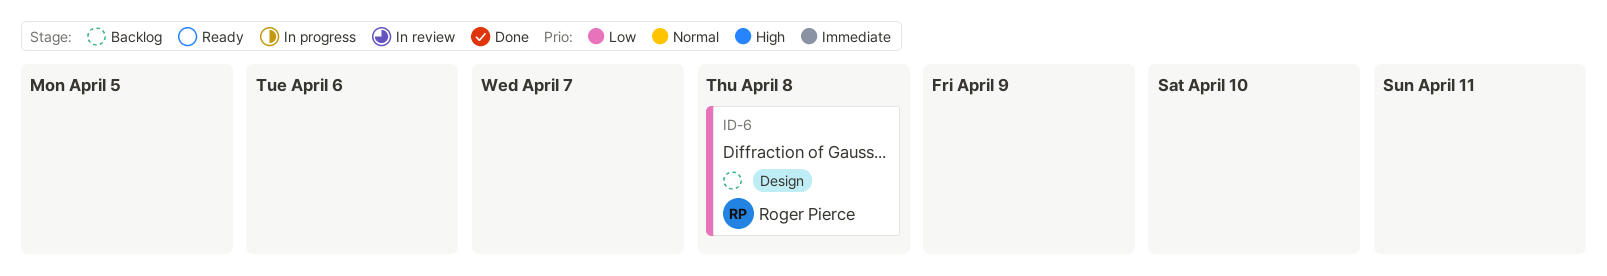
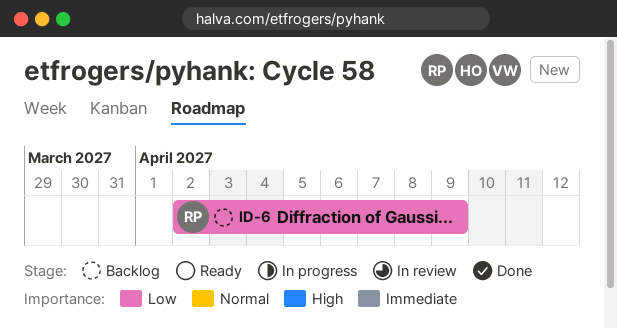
ID-6, due: Apr 8 -> Apr 9

